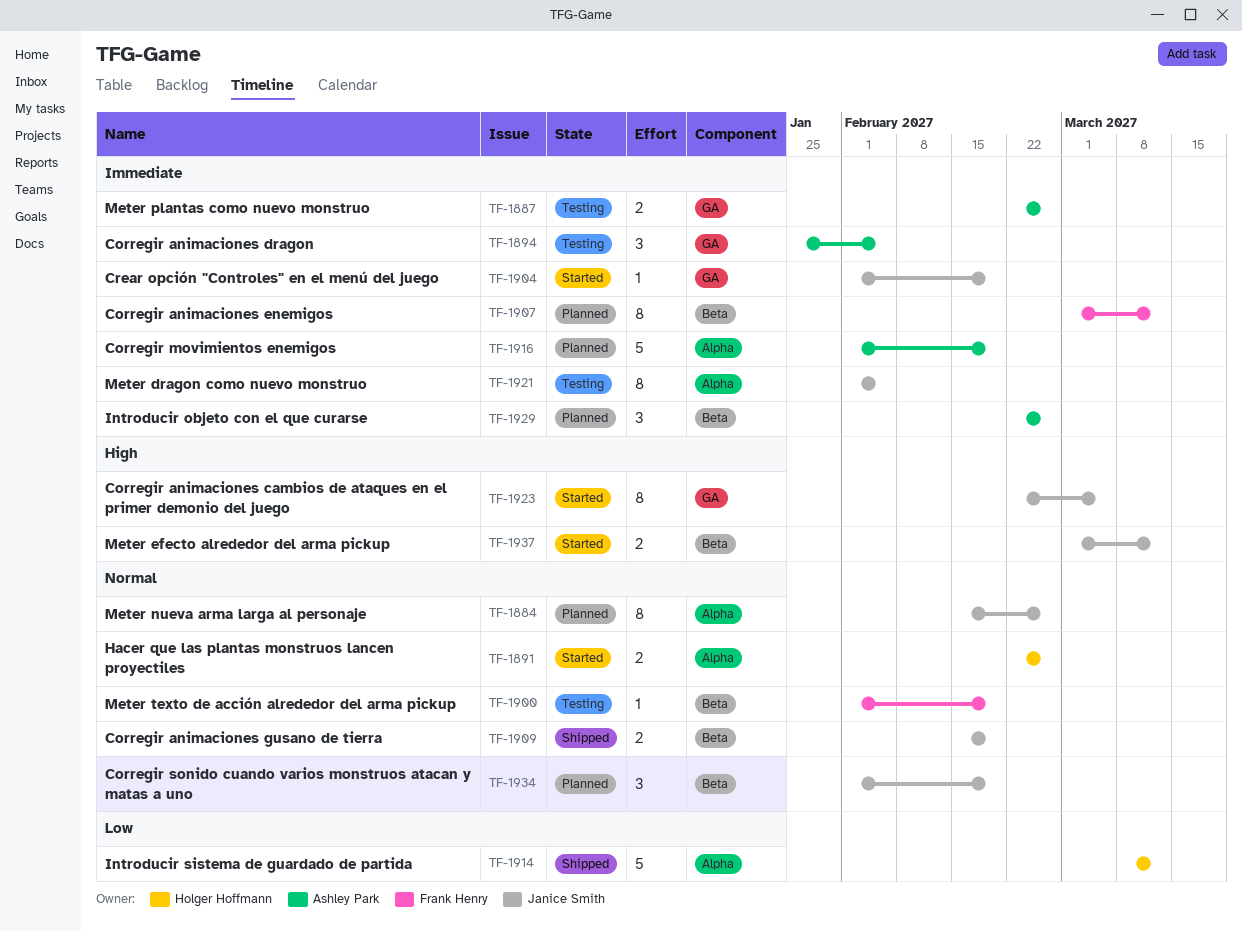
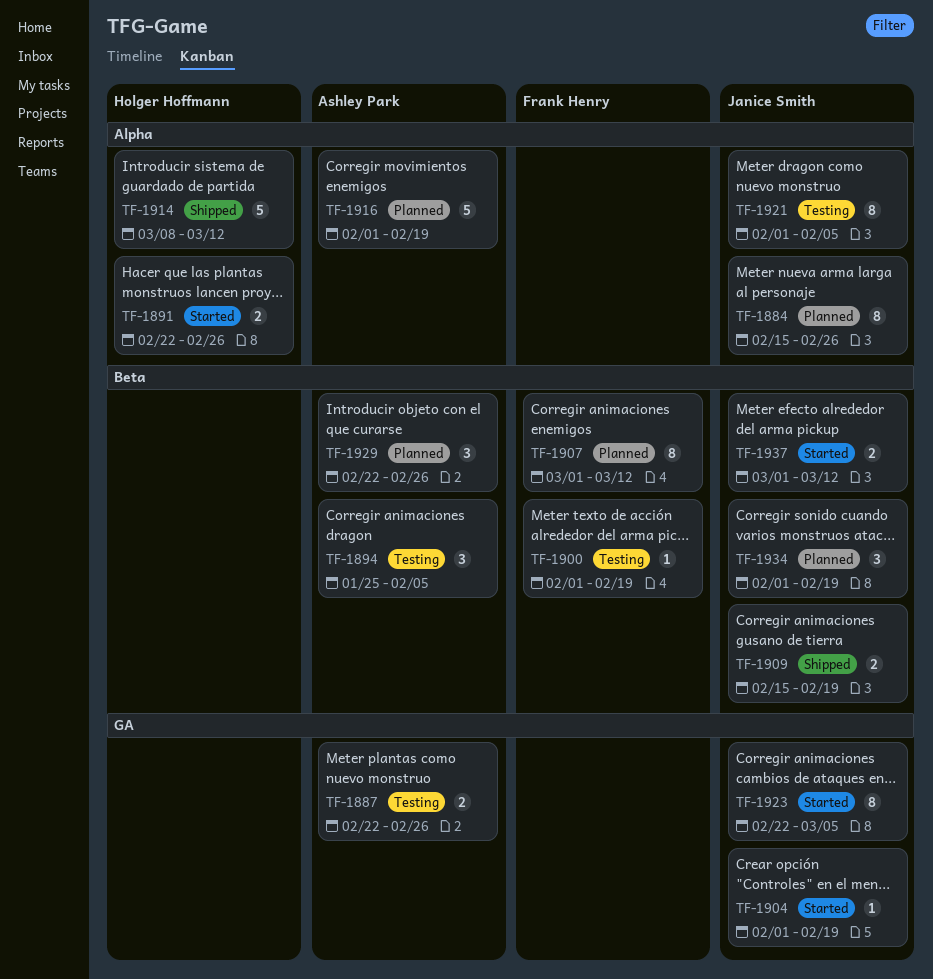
TF-1894, label: GA -> Beta

